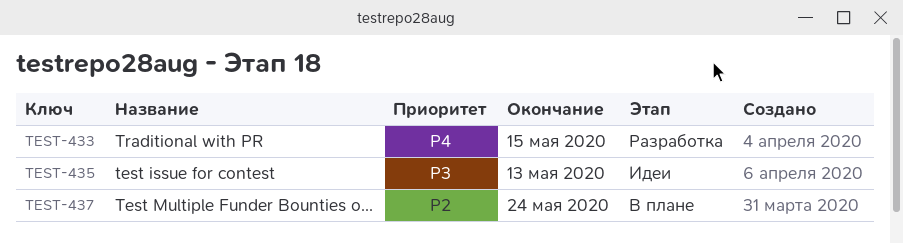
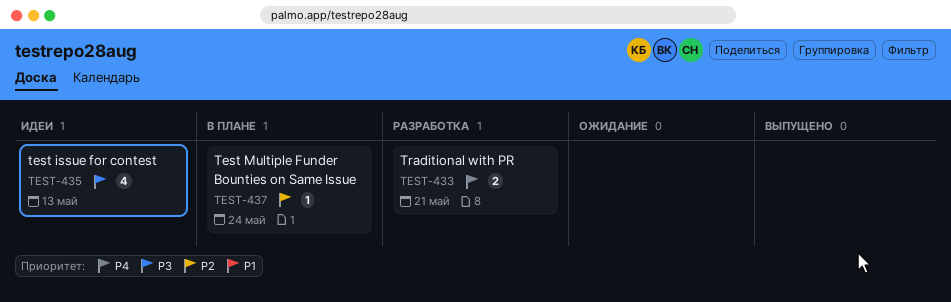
TEST-433, due: May 15 -> May 21

